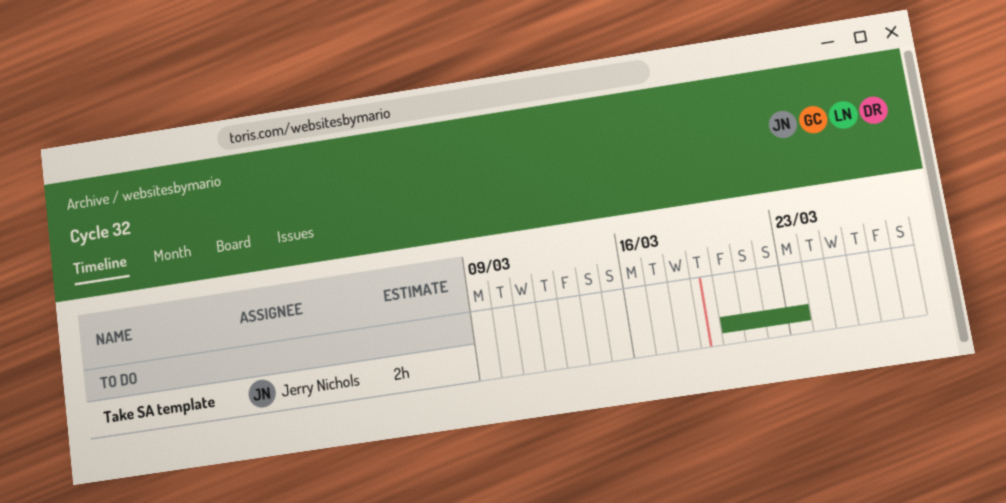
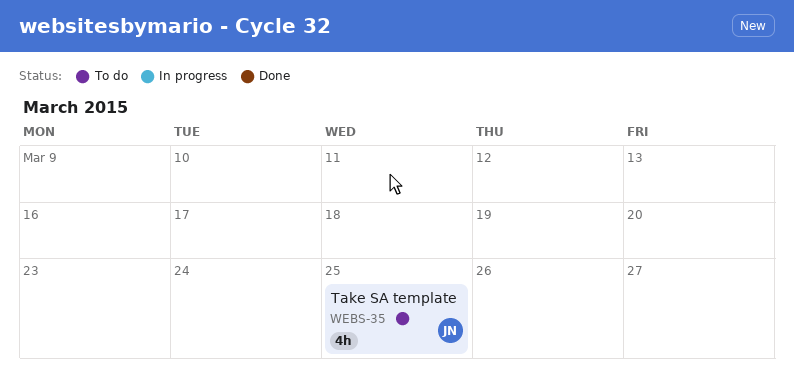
Take SA template, estimate: 2h -> 4h
Take SA template, due: Mar 23 -> Mar 25

